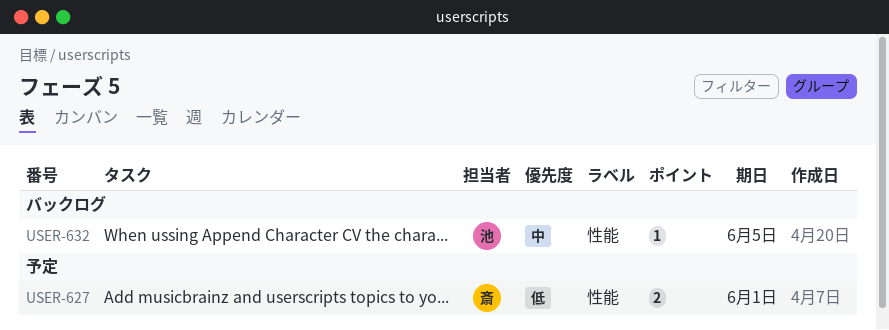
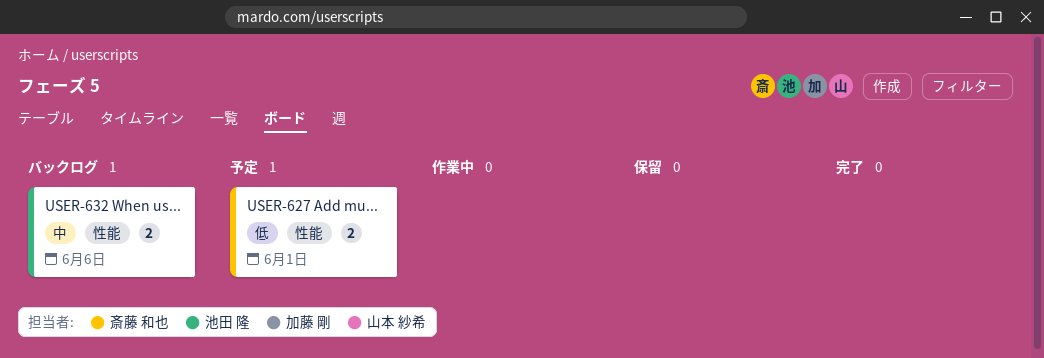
USER-632, estimate: 1 -> 2
USER-632, due: Jun 5 -> Jun 6

